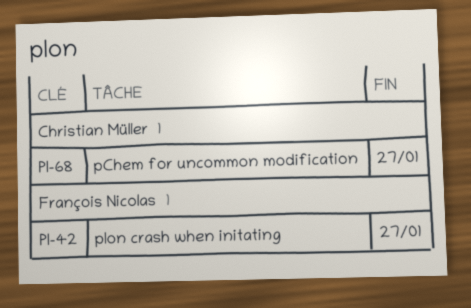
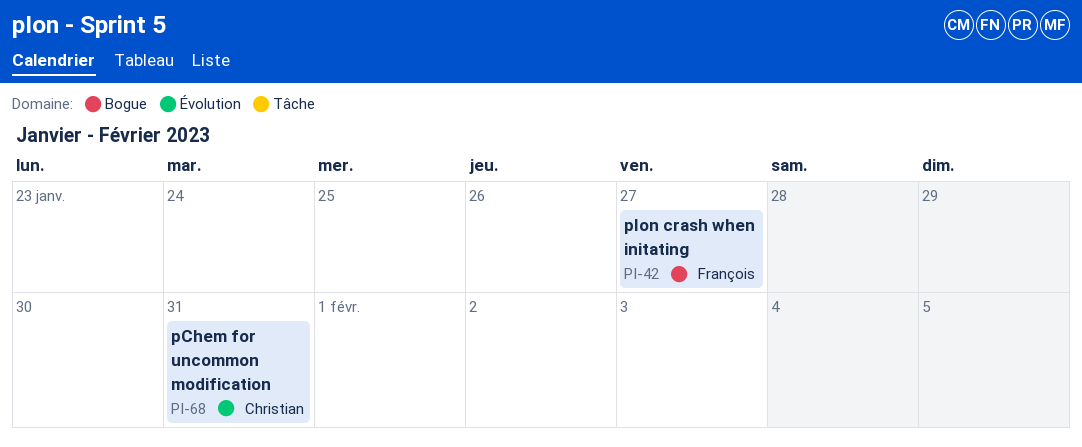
PI-68, due: Jan 27 -> Jan 31

